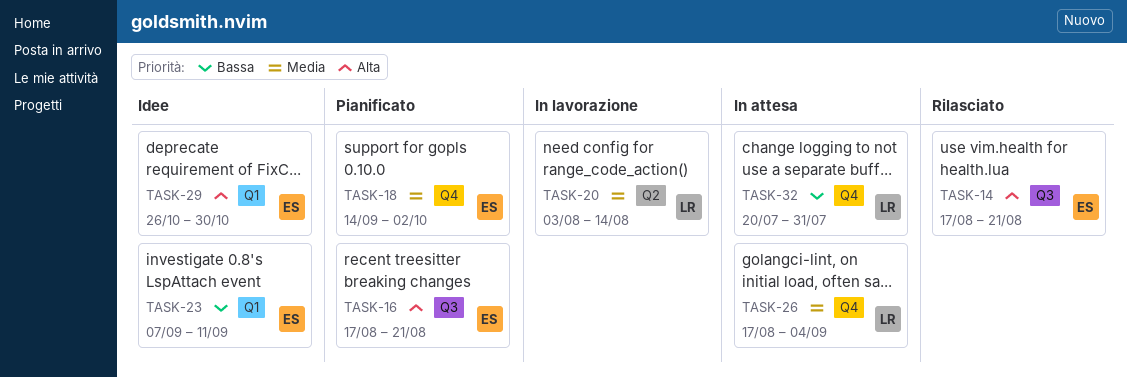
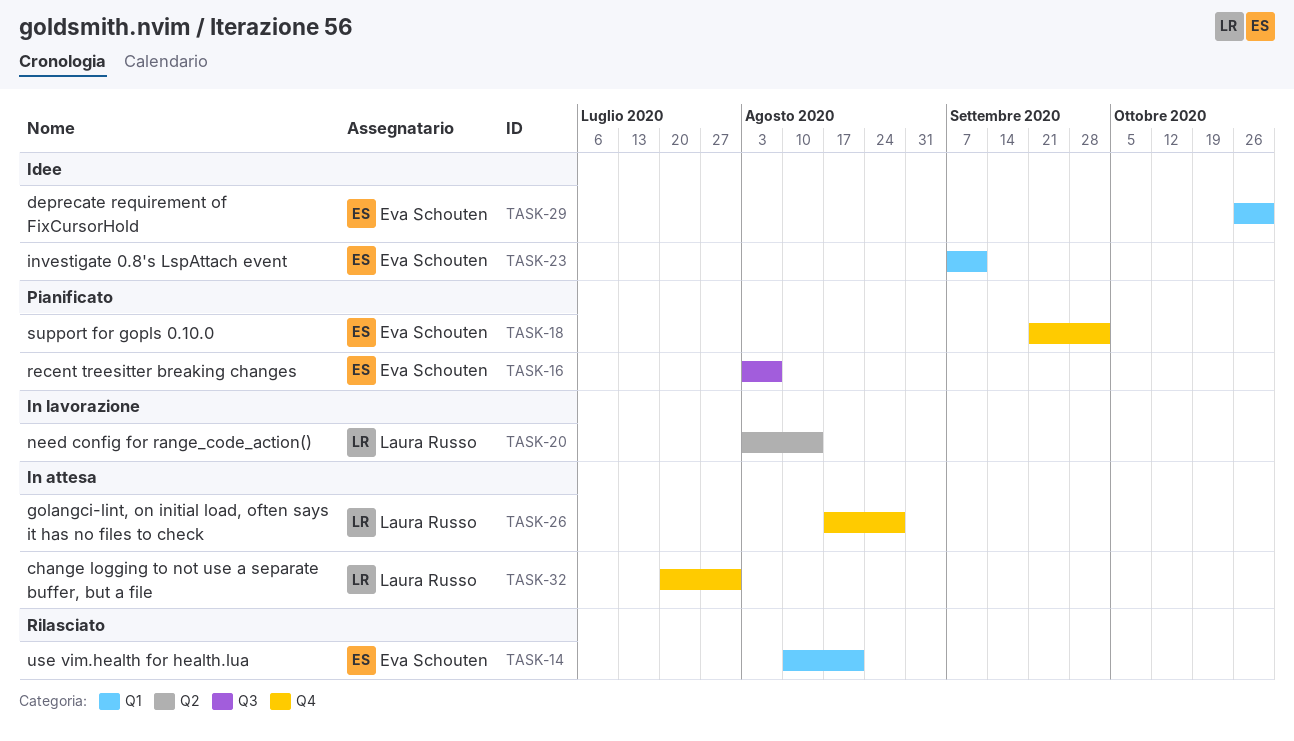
TASK-14, label: Q3 -> Q1
TASK-14, start: Aug 17 -> Aug 10
TASK-16, start: Aug 17 -> Aug 3
TASK-16, due: Aug 21 -> Aug 7
TASK-18, start: Sep 14 -> Sep 21
TASK-26, due: Sep 4 -> Aug 28

